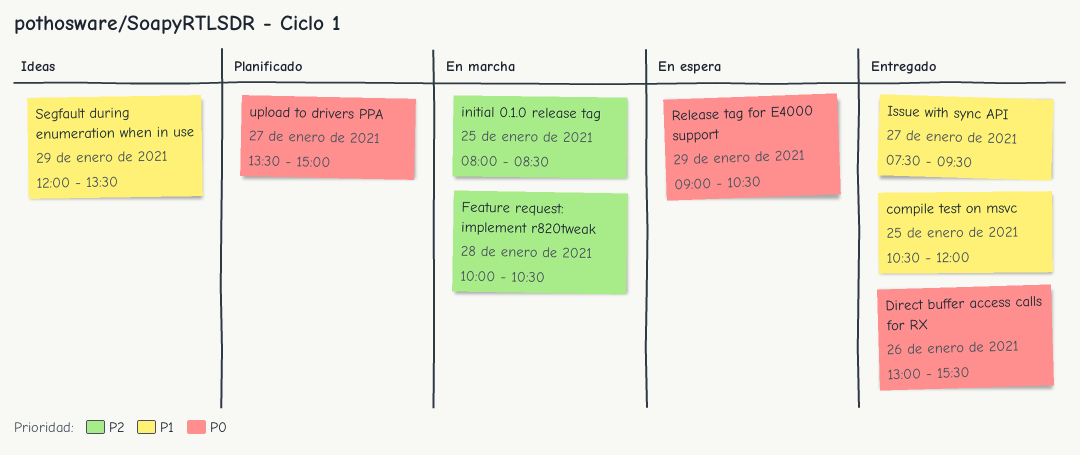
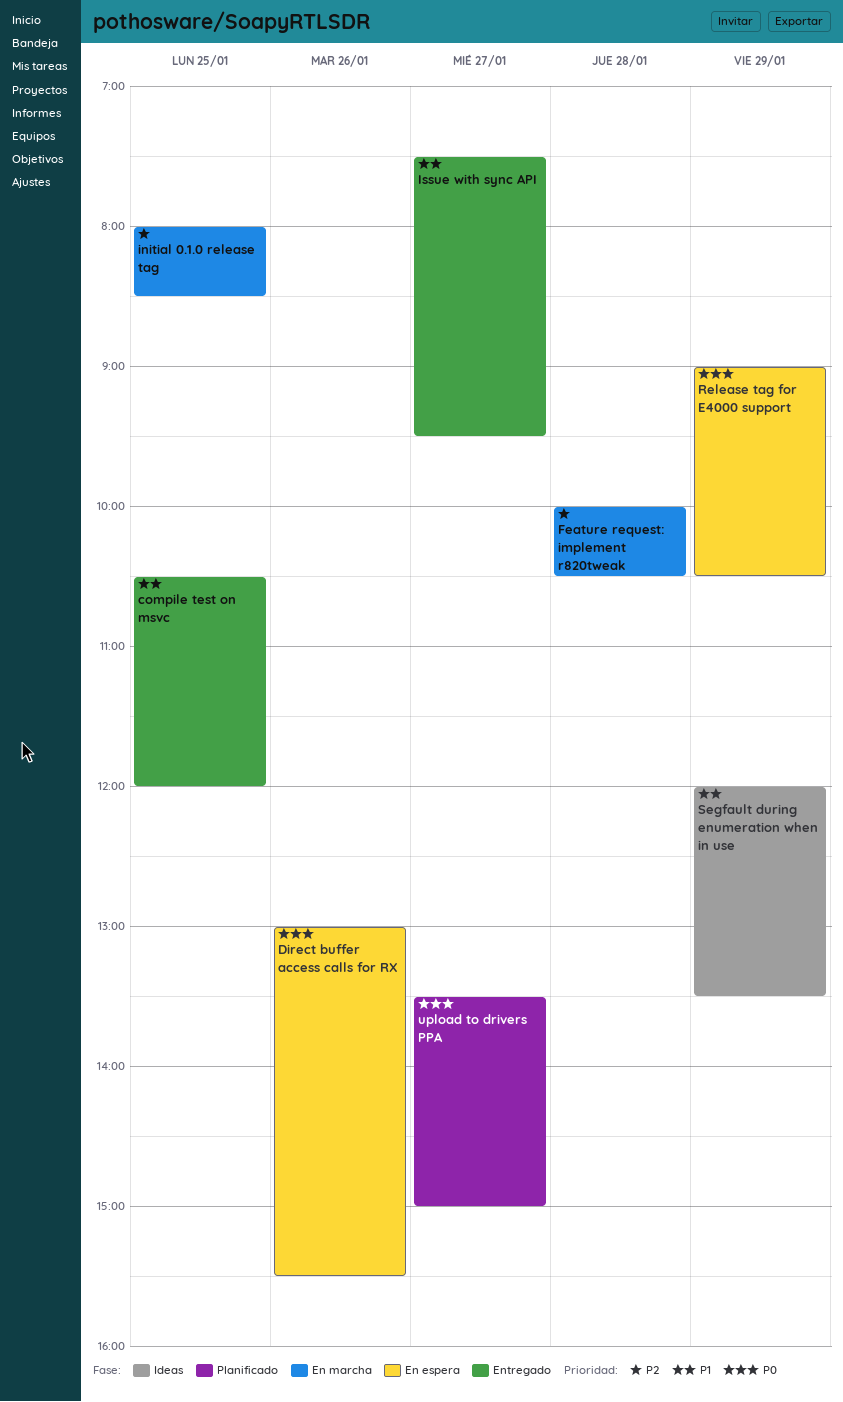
Direct buffer access calls for RX, status: Entregado -> En espera

